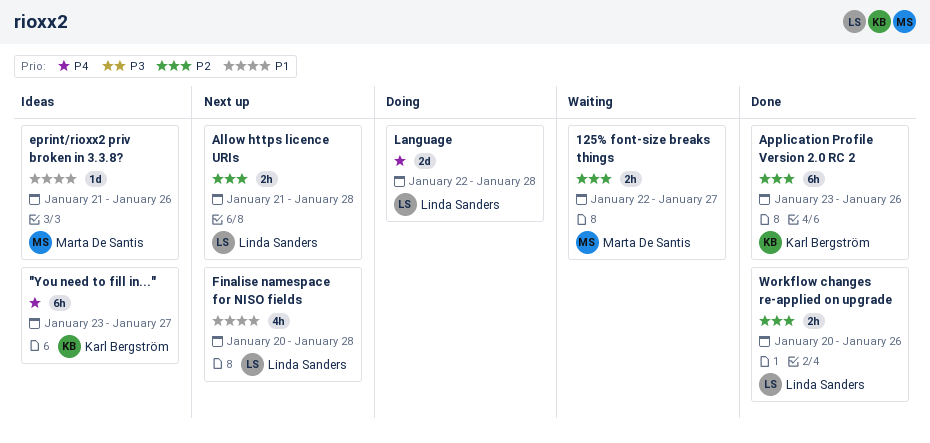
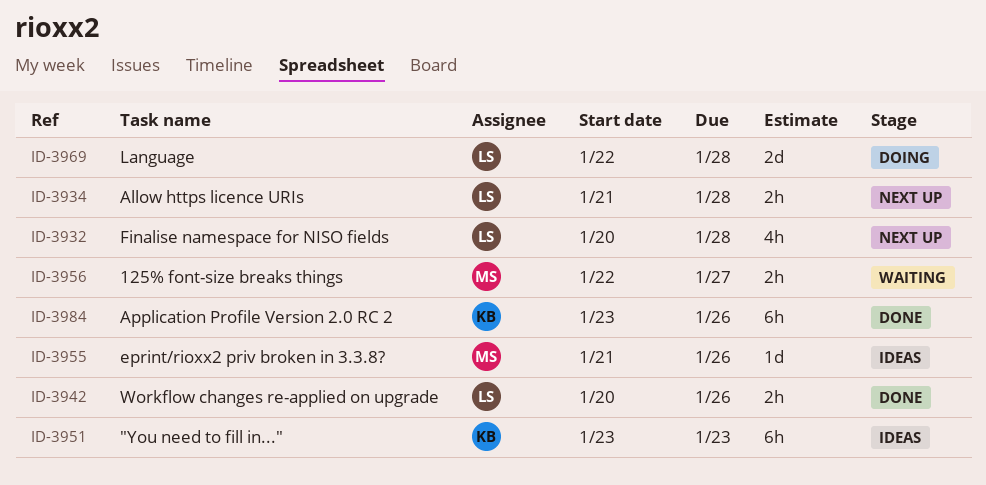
"You need to fill in...", due: Jan 27 -> Jan 23

